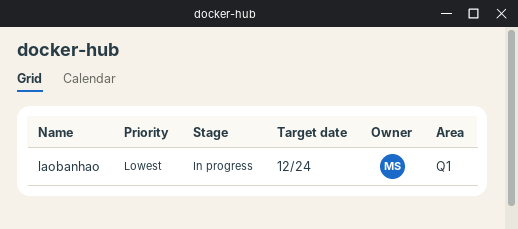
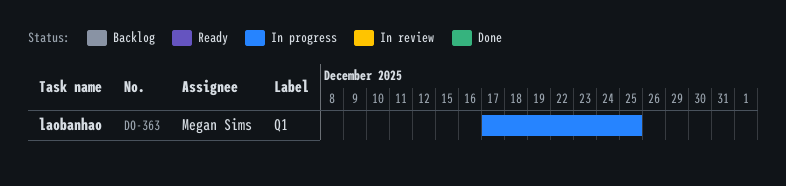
laobanhao, due: Dec 24 -> Dec 25

